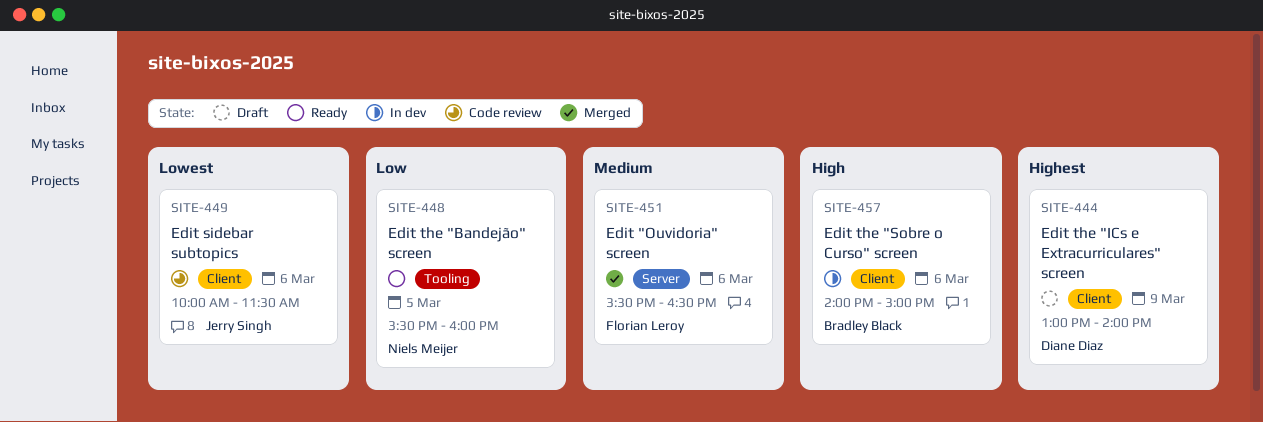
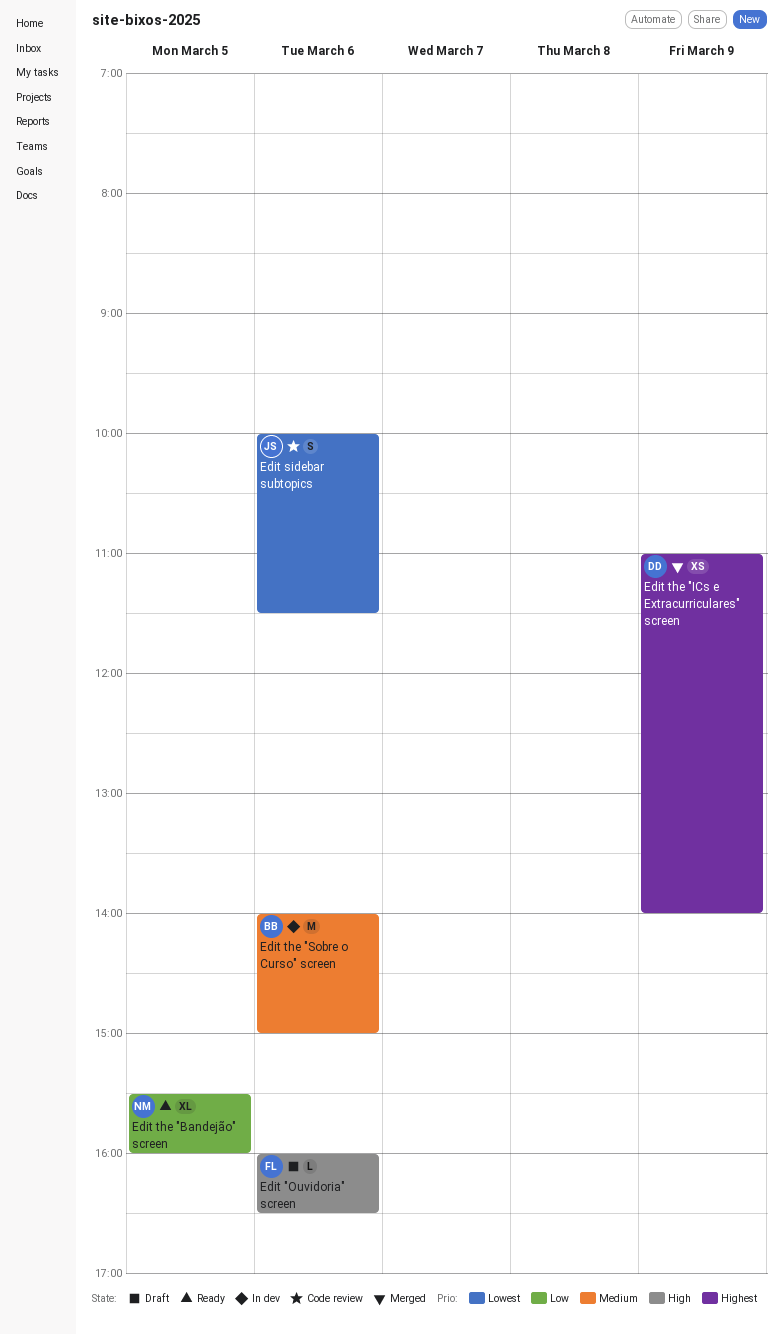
Edit "Ouvidoria" screen, status: Merged -> Draft
Edit "Ouvidoria" screen, priority: Medium -> High
Edit "Ouvidoria" screen, begins: 15:30 -> 16:00
Edit the "ICs e Extracurriculares" screen, status: Draft -> Merged
Edit the "ICs e Extracurriculares" screen, begins: 13:00 -> 11:00
Edit the "Sobre o Curso" screen, priority: High -> Medium

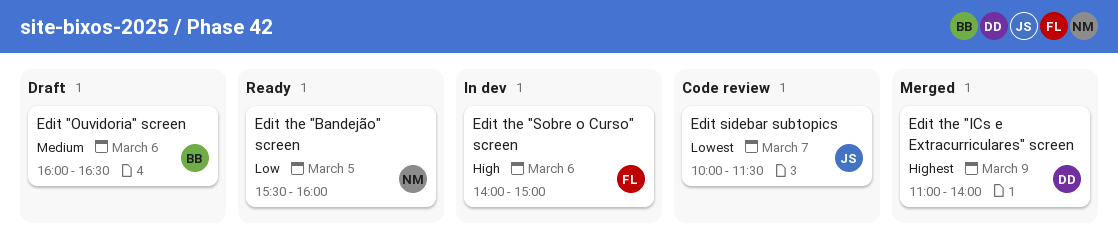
Edit "Ouvidoria" screen, owner: FL -> BB
Edit "Ouvidoria" screen, priority: High -> Medium
Edit sidebar subtopics, day: Mar 6 -> Mar 7
Edit the "Sobre o Curso" screen, owner: BB -> FL
Edit the "Sobre o Curso" screen, priority: Medium -> High

